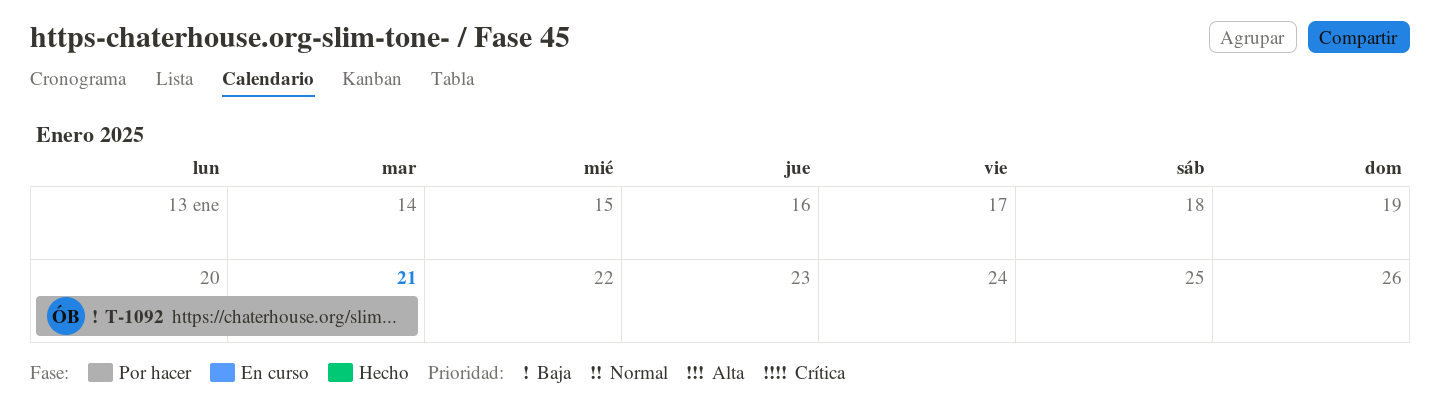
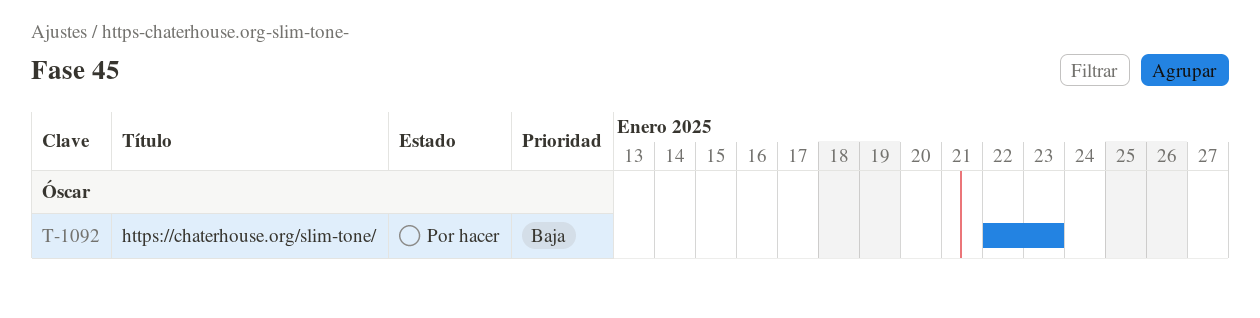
T-1092, start: Jan 20 -> Jan 22
T-1092, due: Jan 21 -> Jan 23

